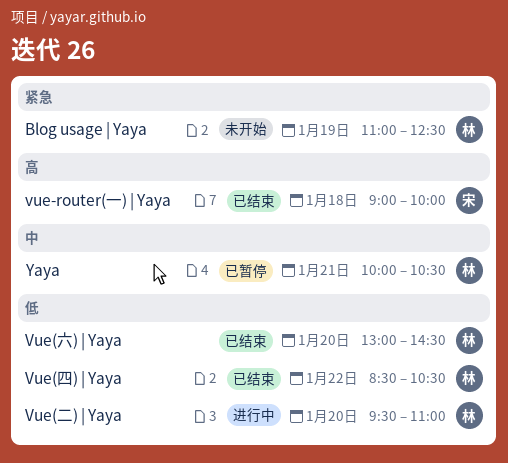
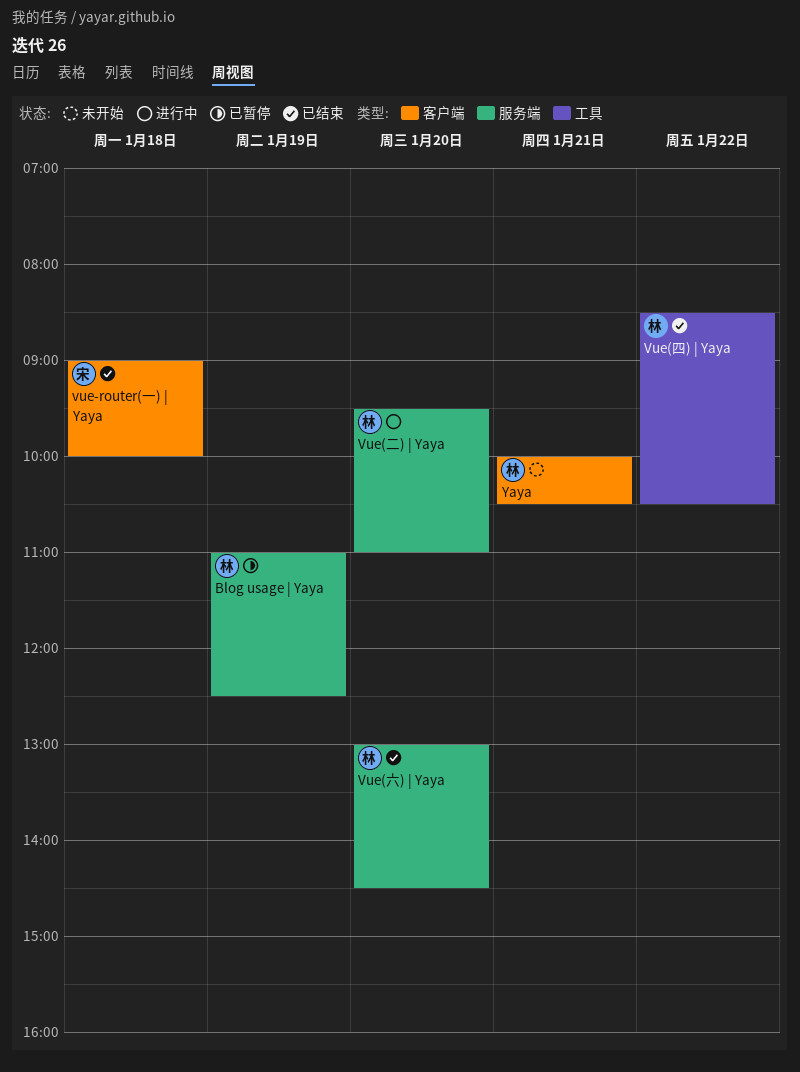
Blog usage | Yaya, status: 未开始 -> 已暂停
Yaya, status: 已暂停 -> 未开始

